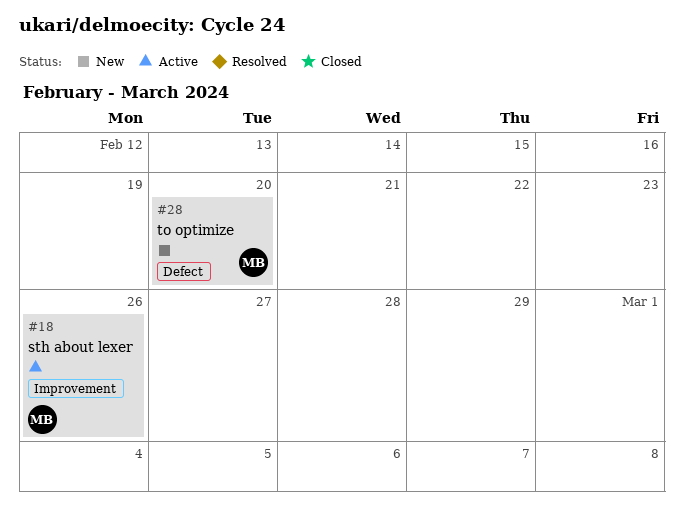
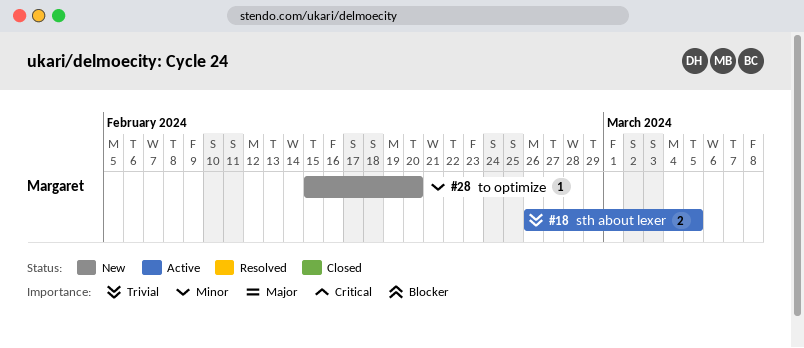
#18, due: Feb 26 -> Mar 5

